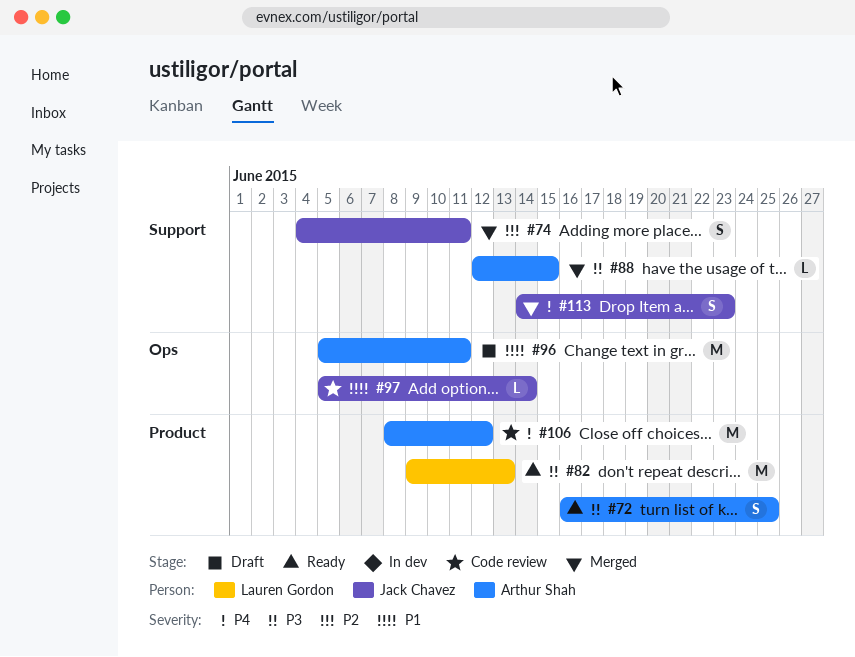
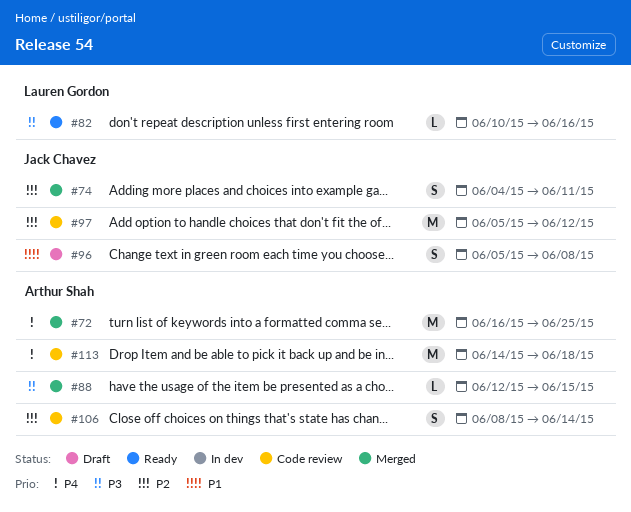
#72, status: Ready -> Merged
#72, priority: P3 -> P4
#72, estimate: S -> M
#82, estimate: M -> L
#82, start: Jun 9 -> Jun 10
#82, due: Jun 13 -> Jun 16
#96, owner: Arthur Shah -> Jack Chavez
#96, estimate: M -> S
#96, due: Jun 11 -> Jun 8
#97, priority: P1 -> P2
#97, estimate: L -> M
#97, due: Jun 14 -> Jun 12
#106, priority: P4 -> P2
#106, estimate: M -> S
#106, due: Jun 12 -> Jun 14
#113, status: Merged -> Code review
#113, owner: Jack Chavez -> Arthur Shah
#113, estimate: S -> M
#113, due: Jun 23 -> Jun 18

